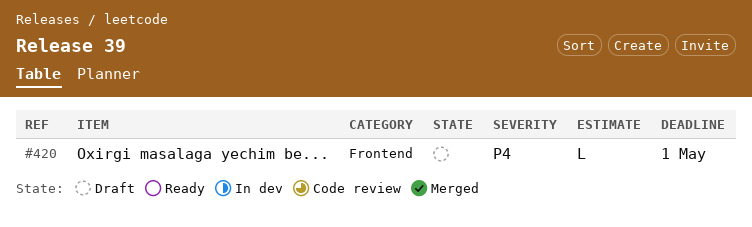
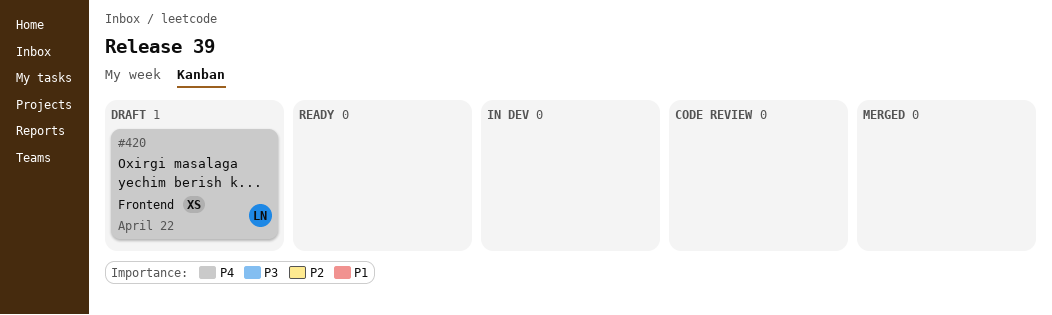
#420, estimate: L -> XS
#420, due: May 1 -> Apr 22

